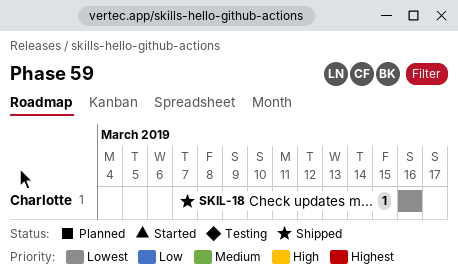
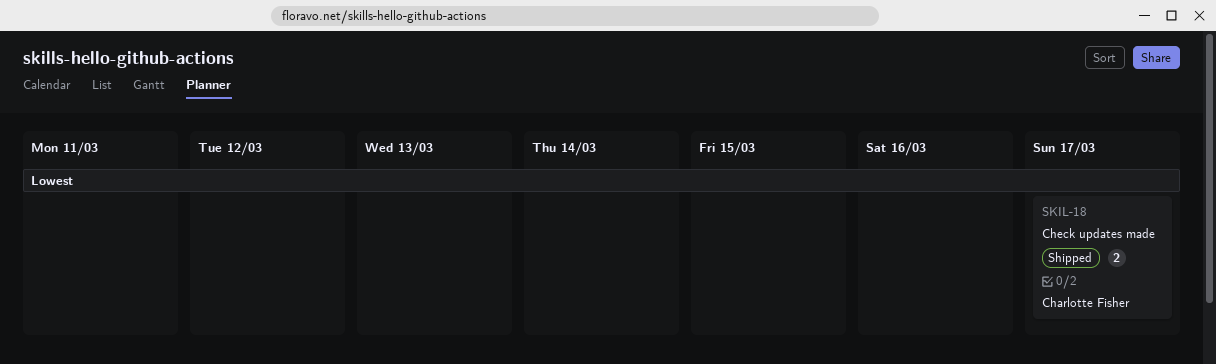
SKIL-18, estimate: 1 -> 2
SKIL-18, due: Mar 16 -> Mar 17

